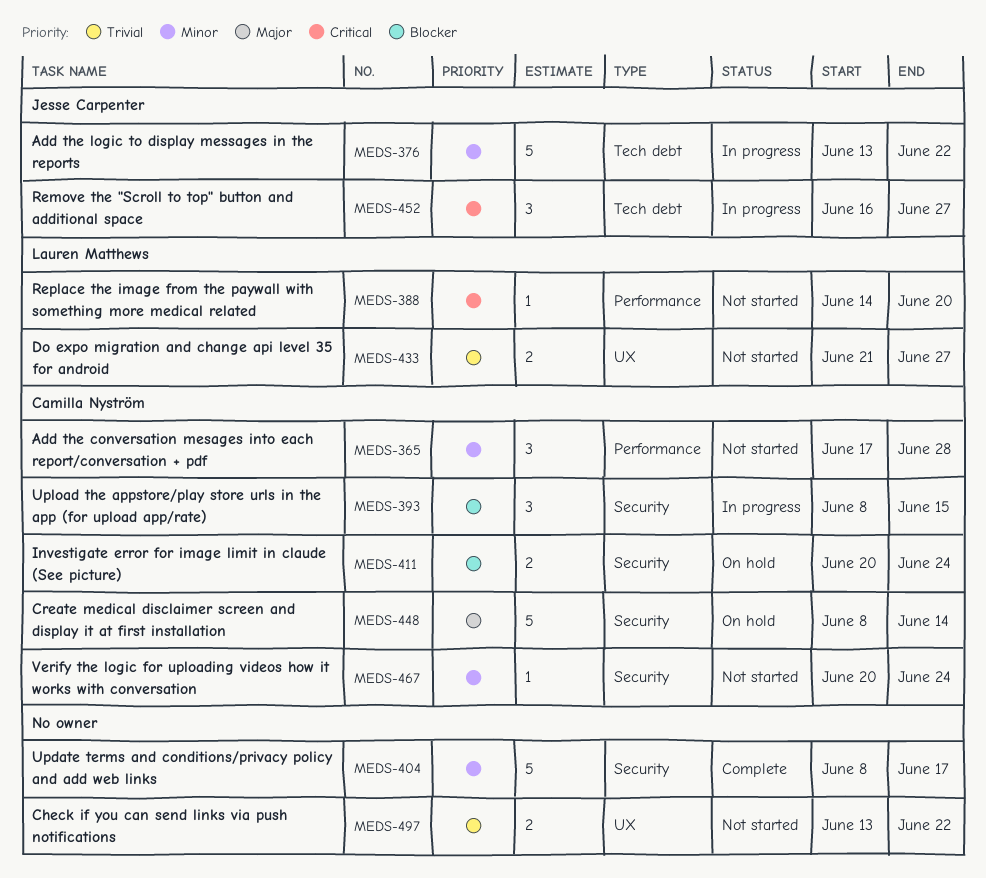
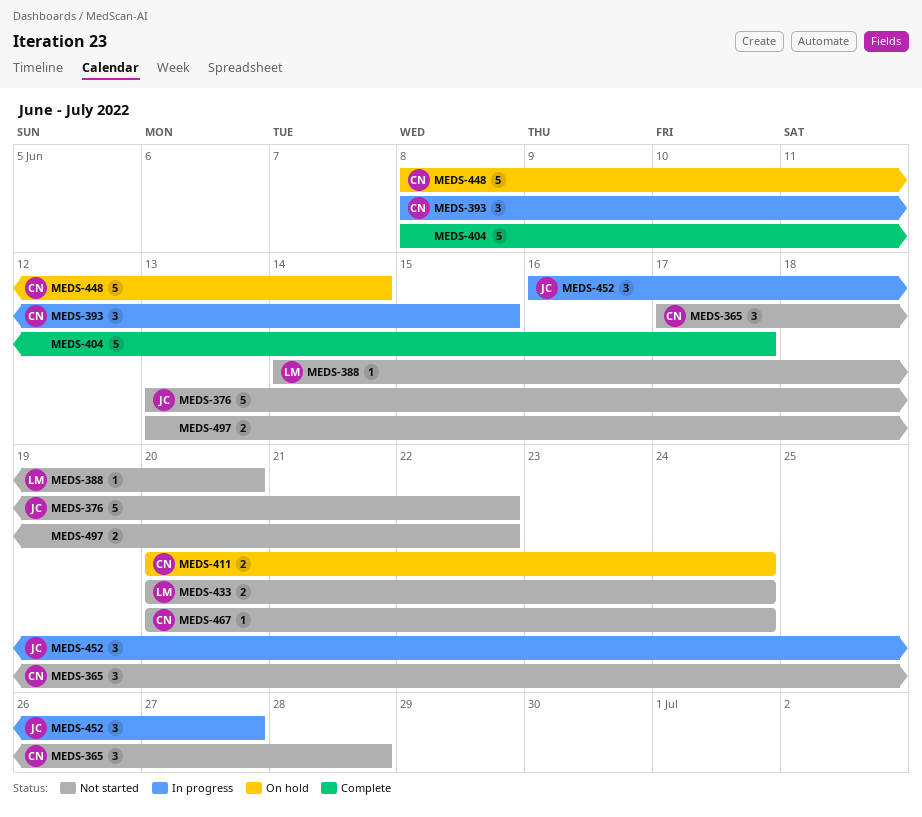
MEDS-376, status: In progress -> Not started
MEDS-433, start: Jun 21 -> Jun 20
MEDS-433, due: Jun 27 -> Jun 24

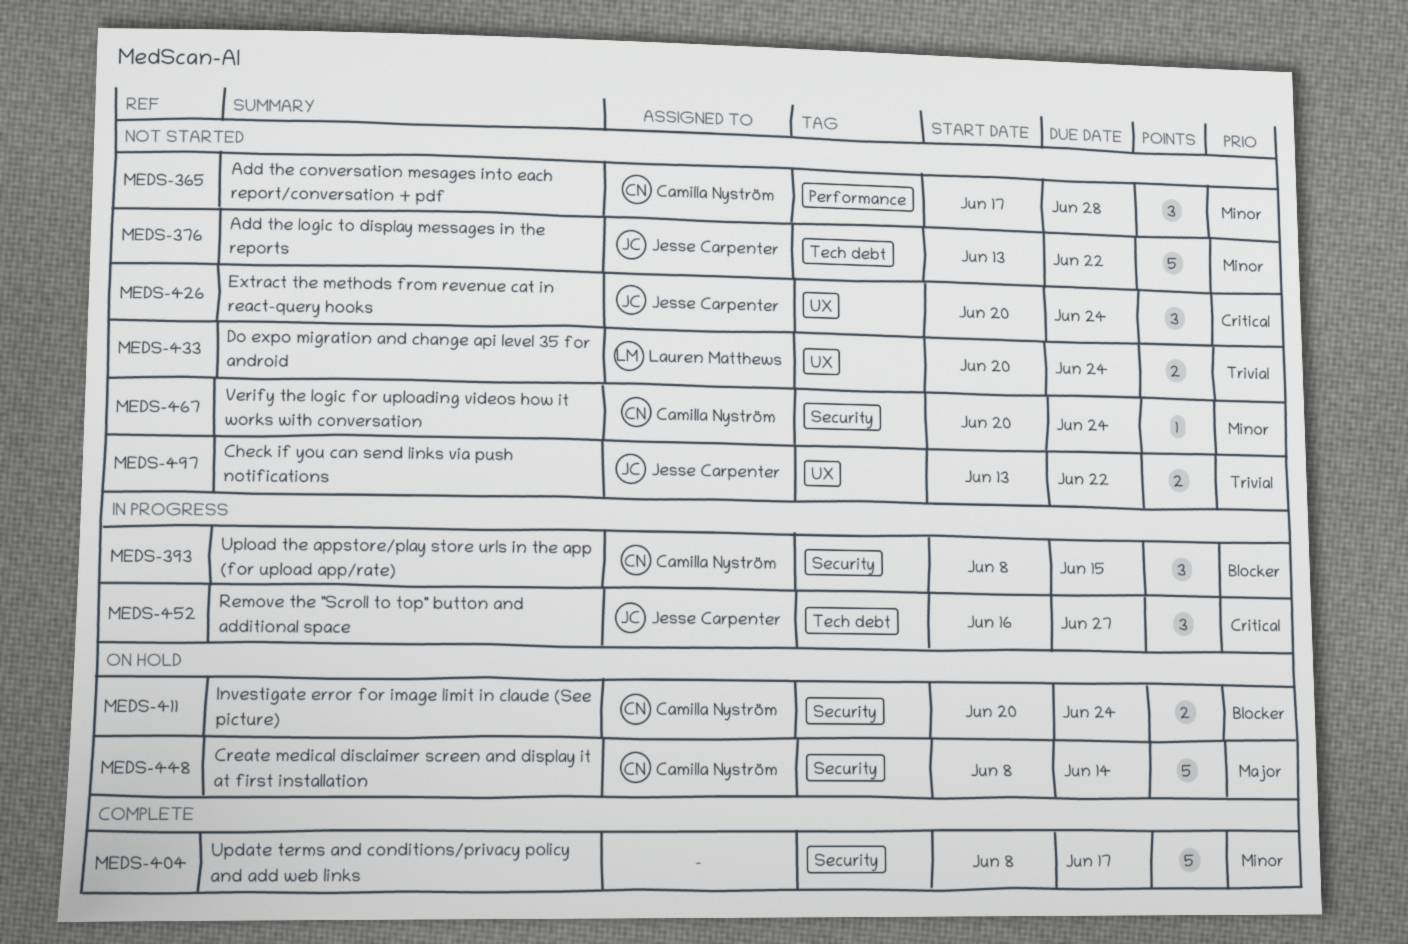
MEDS-388: present -> none
MEDS-426: none -> present
MEDS-497, owner: none -> Jesse Carpenter

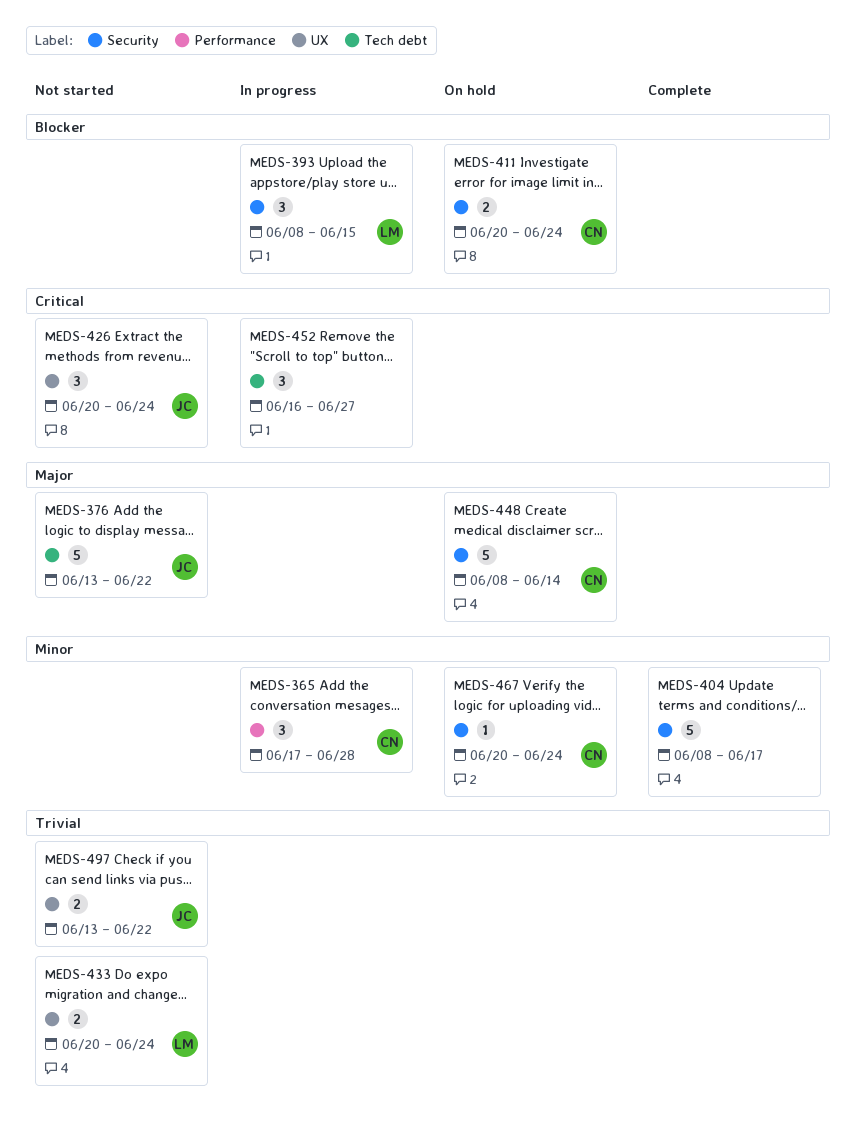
MEDS-365, status: Not started -> In progress
MEDS-376, priority: Minor -> Major
MEDS-393, owner: Camilla Nyström -> Lauren Matthews
MEDS-452, owner: Jesse Carpenter -> none
MEDS-467, status: Not started -> On hold

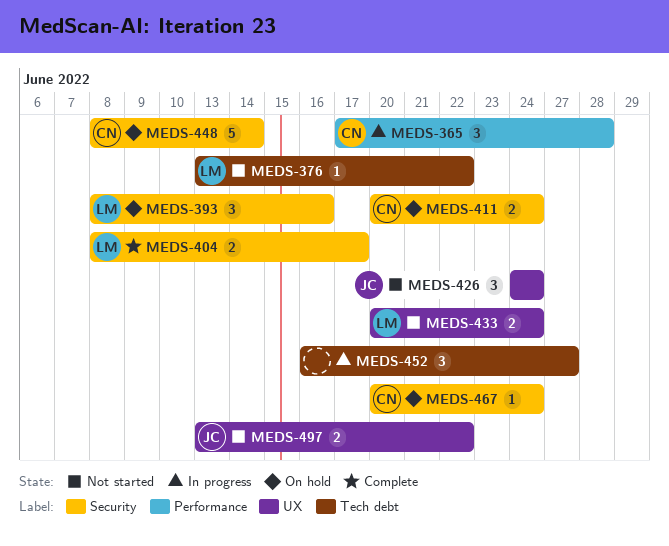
MEDS-376, owner: JC -> LM
MEDS-376, estimate: 5 -> 1
MEDS-393, status: In progress -> On hold
MEDS-393, due: Jun 15 -> Jun 16
MEDS-404, owner: none -> LM
MEDS-404, estimate: 5 -> 2
MEDS-426, start: Jun 20 -> Jun 24

